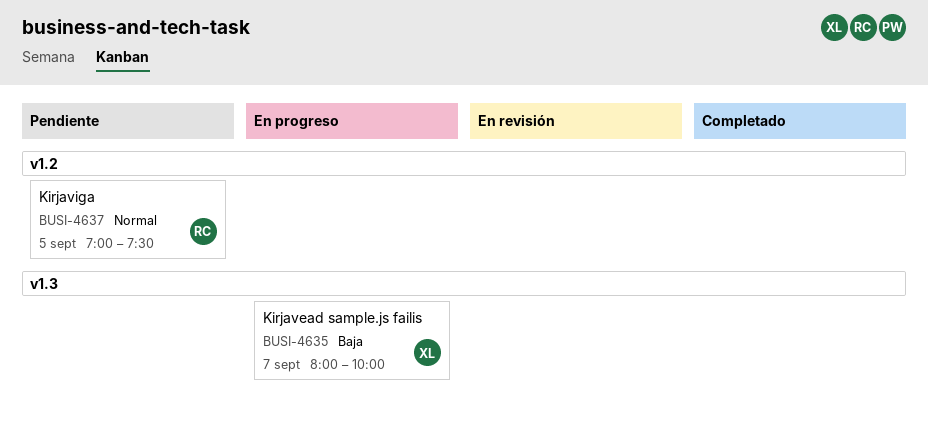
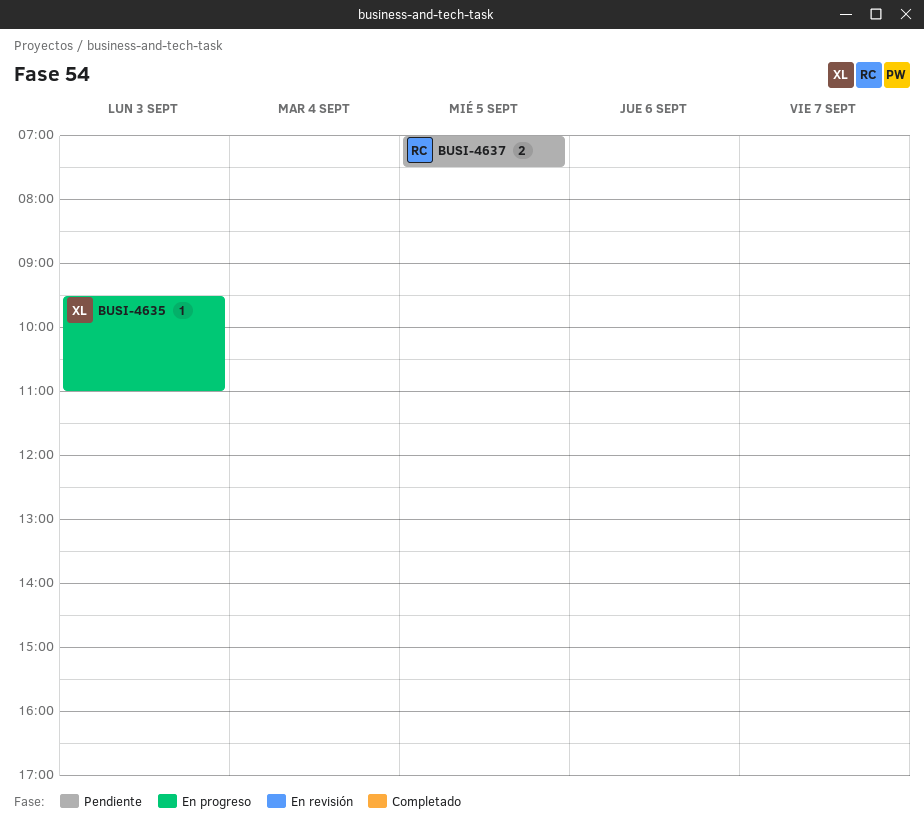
BUSI-4635, day: Sep 7 -> Sep 3
BUSI-4635, begins: 08:00 -> 09:30
BUSI-4635, ends: 10:00 -> 11:00

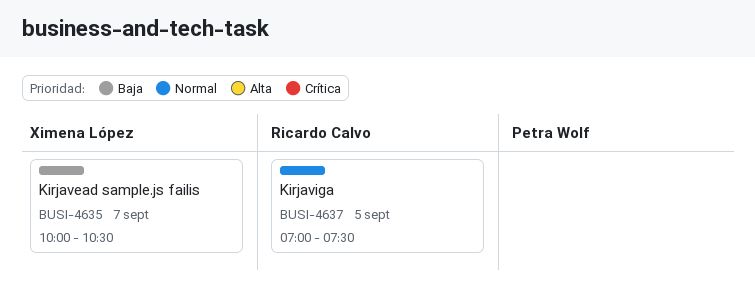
BUSI-4635, day: Sep 3 -> Sep 7
BUSI-4635, begins: 09:30 -> 10:00
BUSI-4635, ends: 11:00 -> 10:30

